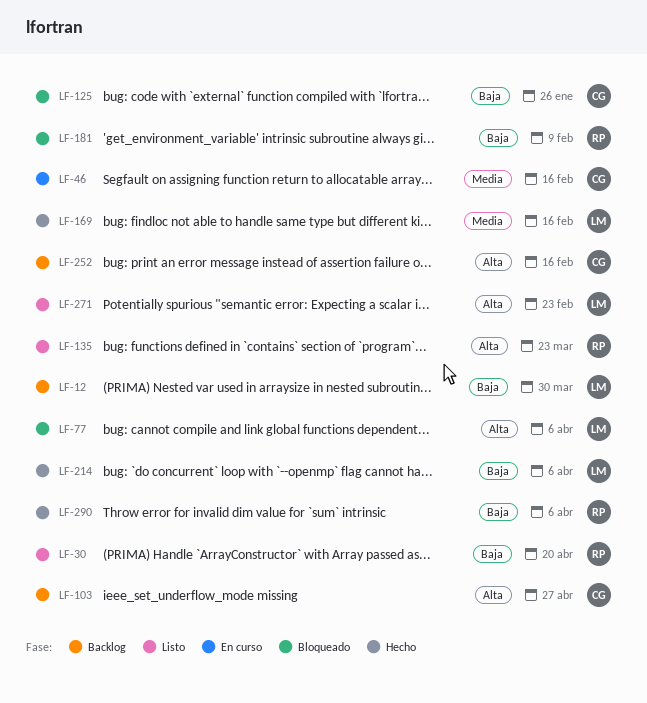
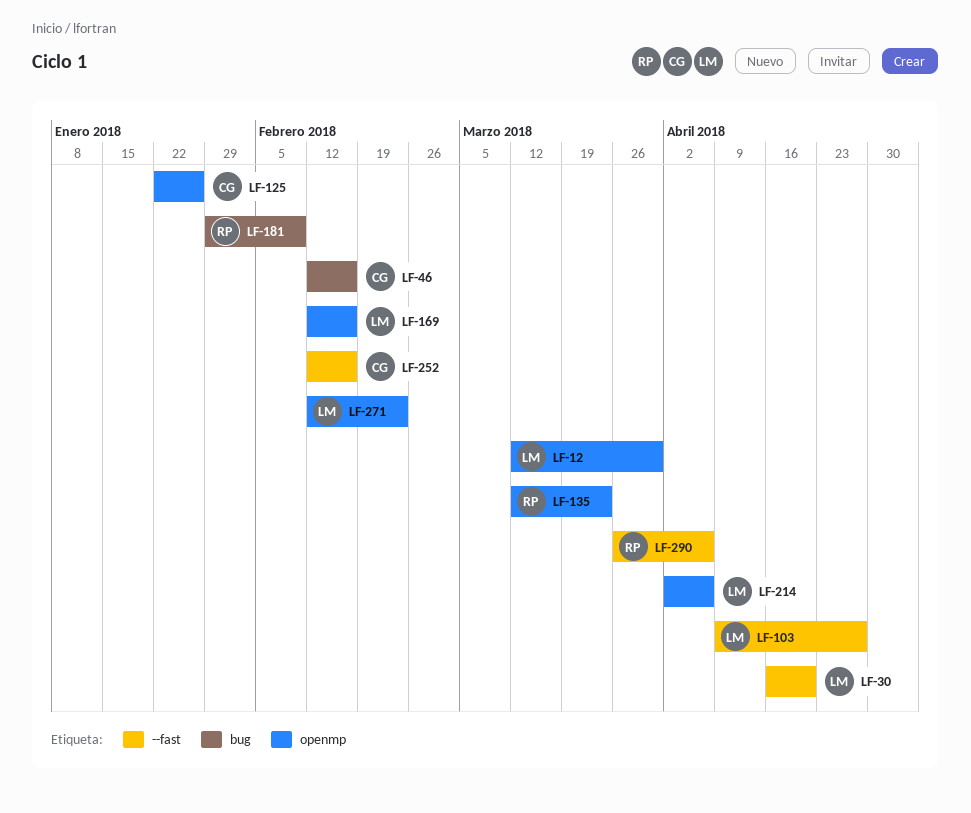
LF-30, owner: RP -> LM
LF-77: present -> none
LF-103, owner: CG -> LM

